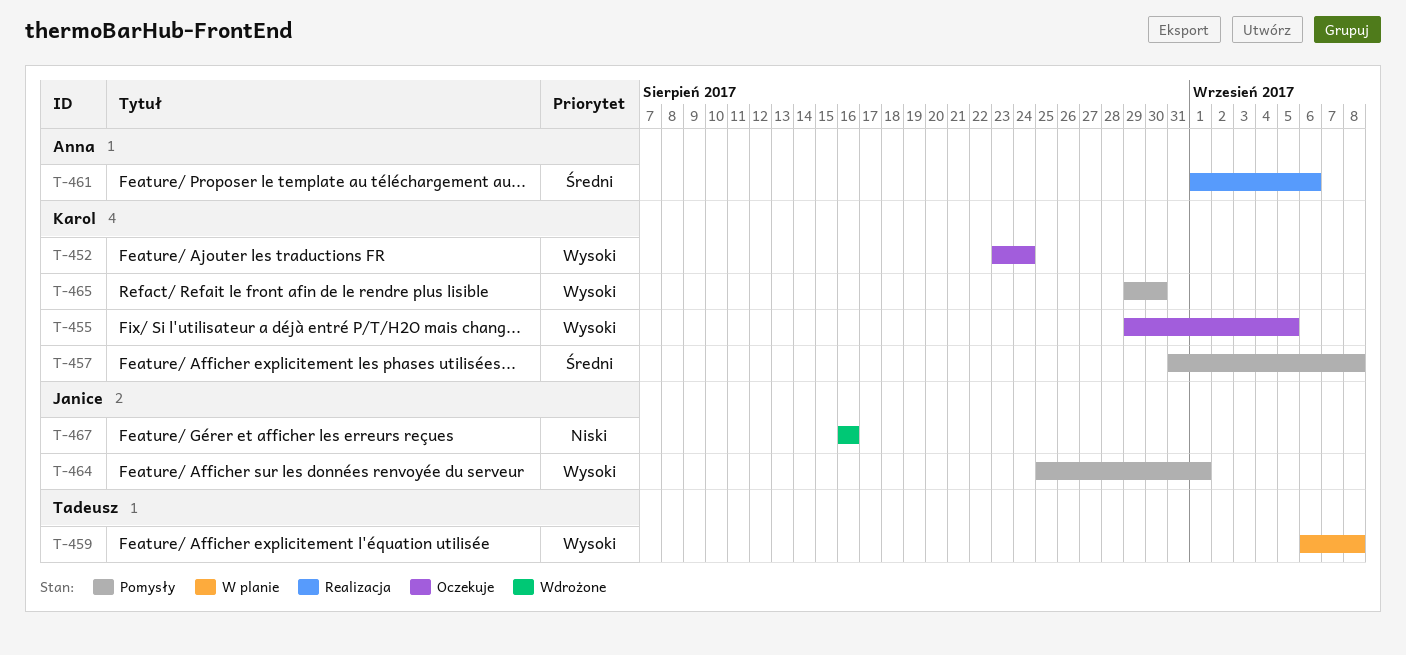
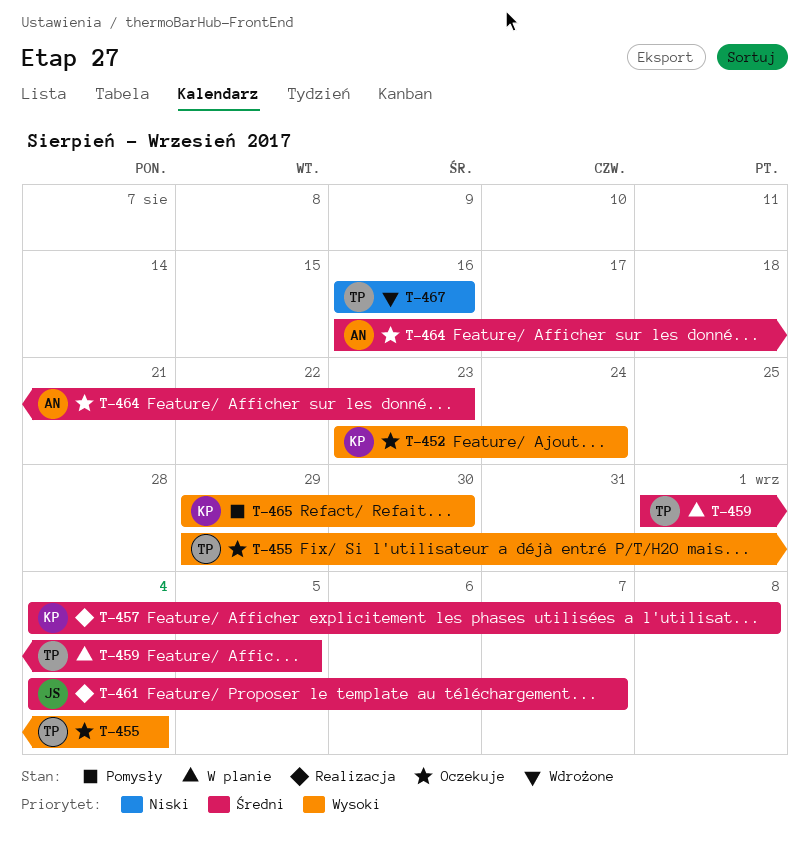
T-455, owner: Karol -> Tadeusz
T-455, due: Sep 5 -> Sep 4
T-457, status: Pomysły -> Realizacja
T-457, start: Aug 31 -> Sep 4
T-459, priority: Wysoki -> Średni
T-459, start: Sep 6 -> Sep 1
T-459, due: Sep 8 -> Sep 5
T-461, owner: Anna -> Janice
T-461, start: Sep 1 -> Sep 4
T-461, due: Sep 6 -> Sep 7
T-464, status: Pomysły -> Oczekuje
T-464, owner: Janice -> Anna
T-464, priority: Wysoki -> Średni
T-464, start: Aug 25 -> Aug 16
T-464, due: Sep 1 -> Aug 23
T-467, owner: Janice -> Tadeusz

